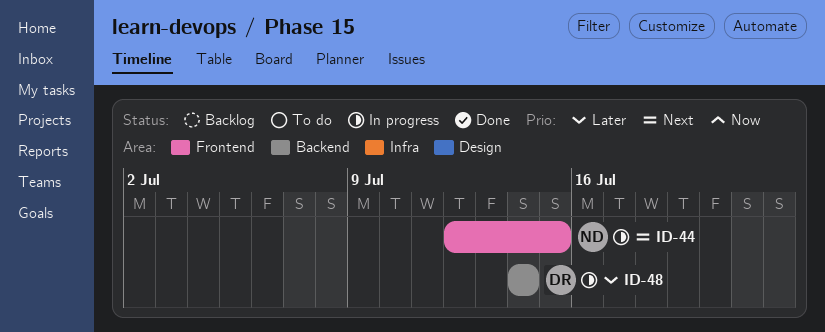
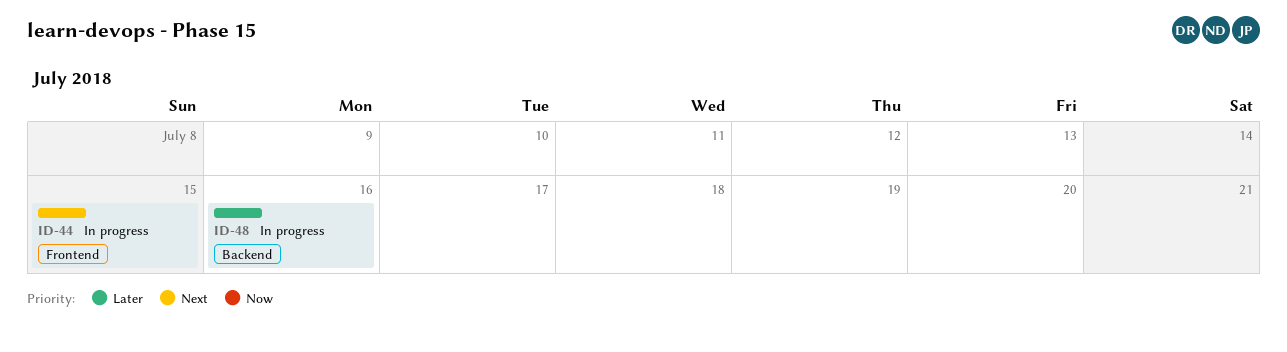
ID-48, due: Jul 14 -> Jul 16

